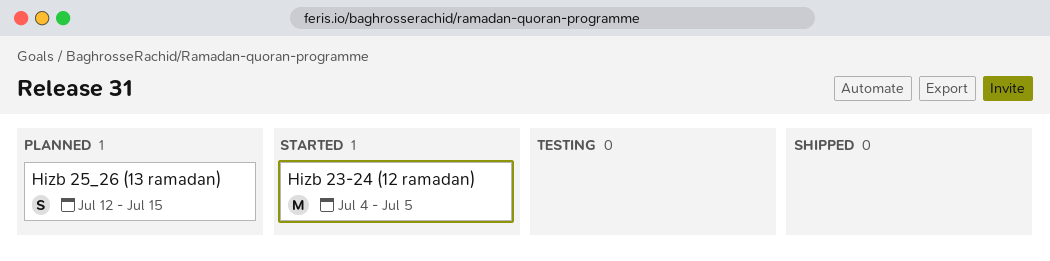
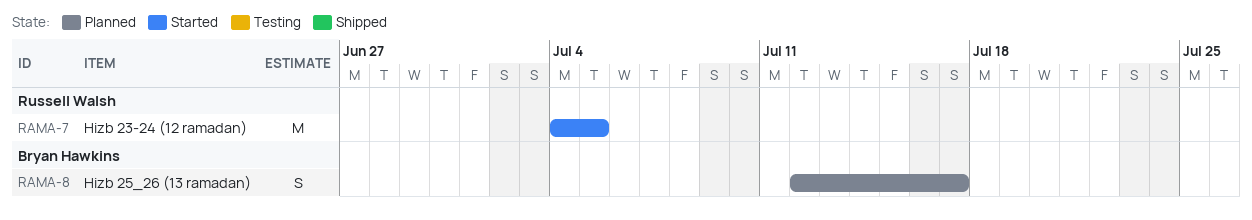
Hizb 25_26 (13 ramadan), due: Jul 15 -> Jul 17

